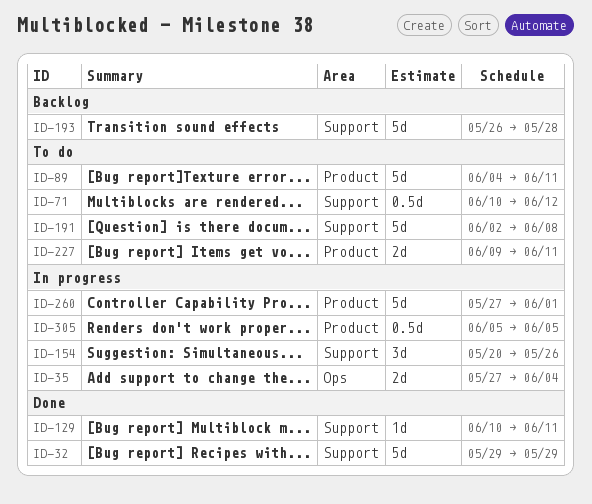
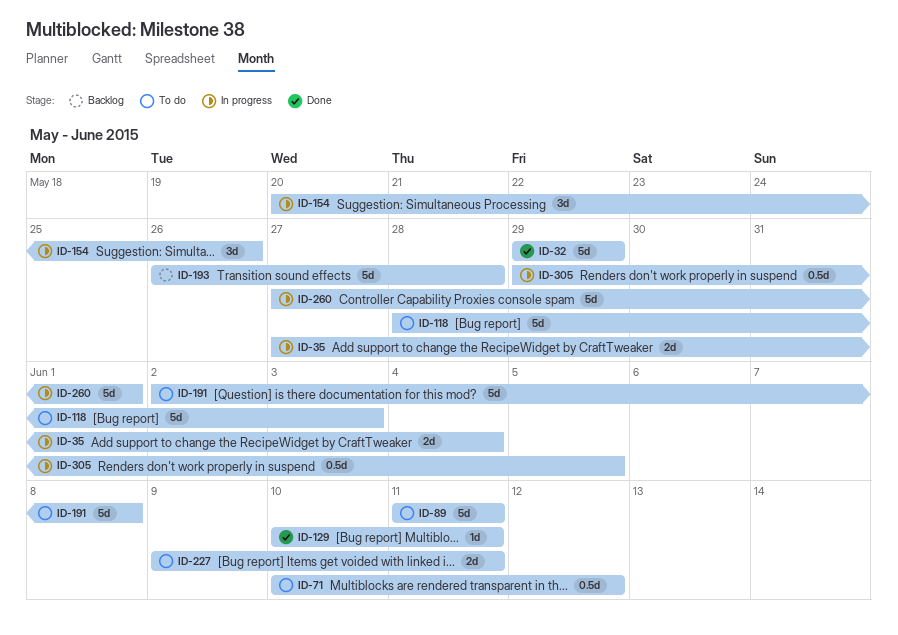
ID-89, start: Jun 4 -> Jun 11
ID-118: none -> present
ID-305, start: Jun 5 -> May 29

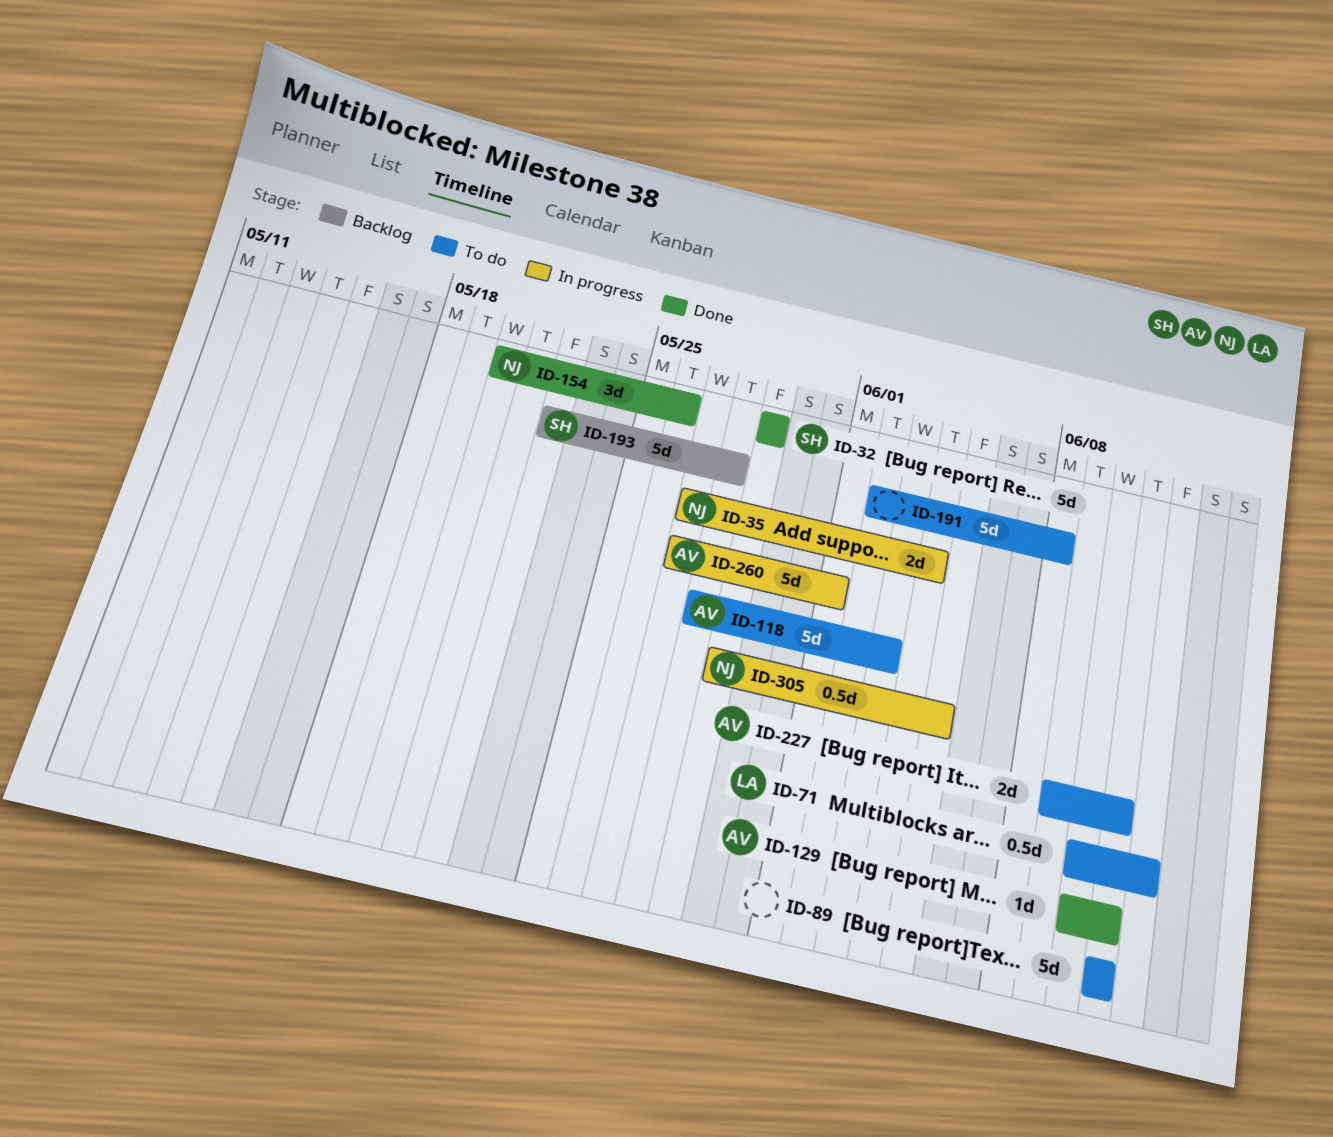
ID-154, status: In progress -> Done
ID-193, start: May 26 -> May 22

